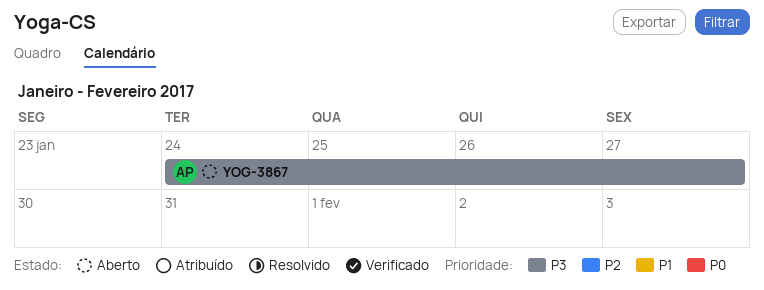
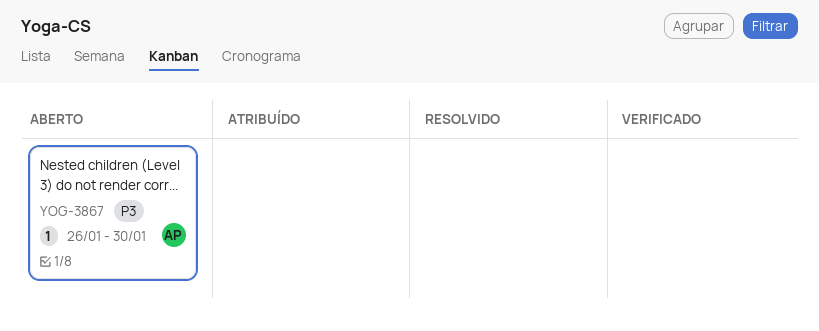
YOG-3867, start: Jan 24 -> Jan 26
YOG-3867, due: Jan 27 -> Jan 30

